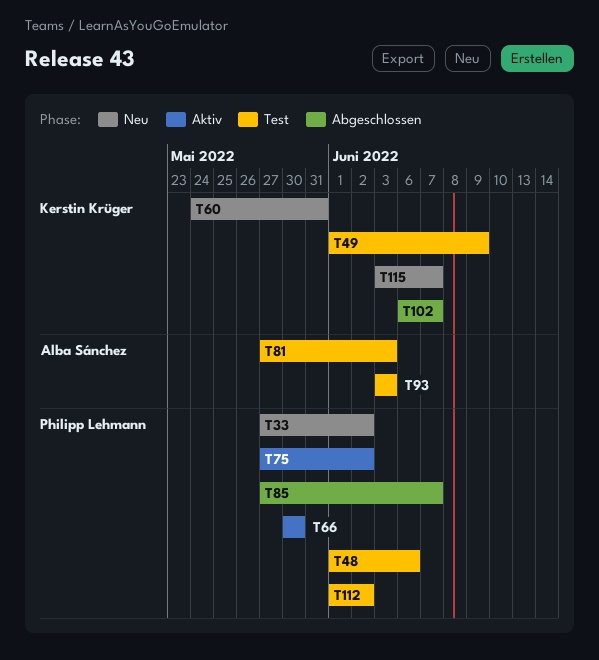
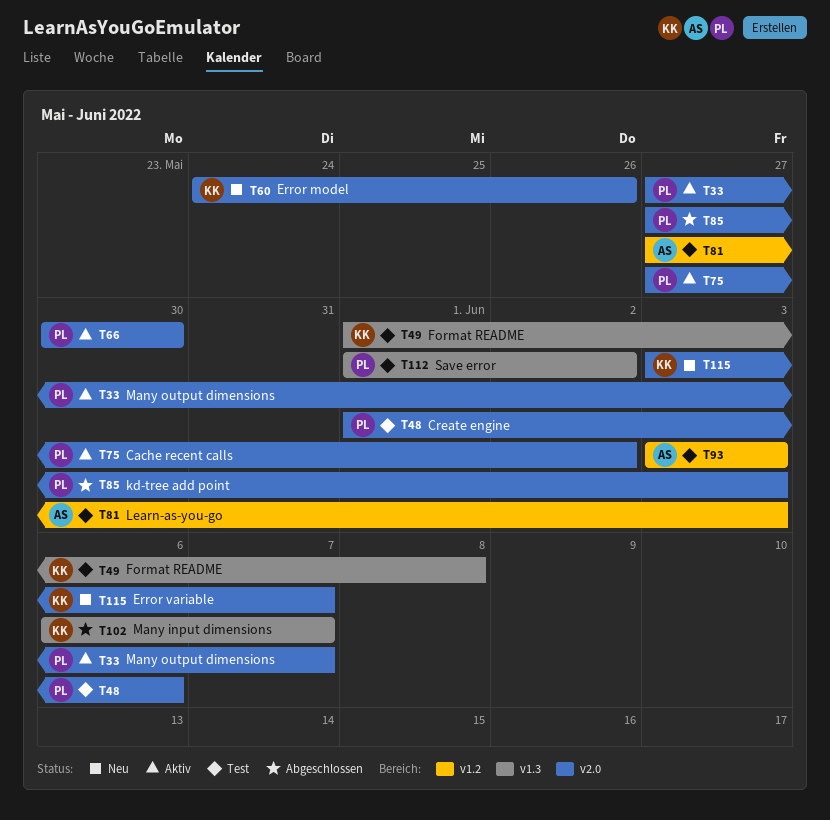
T33, status: Neu -> Aktiv
T33, due: Jun 2 -> Jun 7
T49, due: Jun 9 -> Jun 8
T60, due: May 31 -> May 26
T85, due: Jun 7 -> Jun 3

